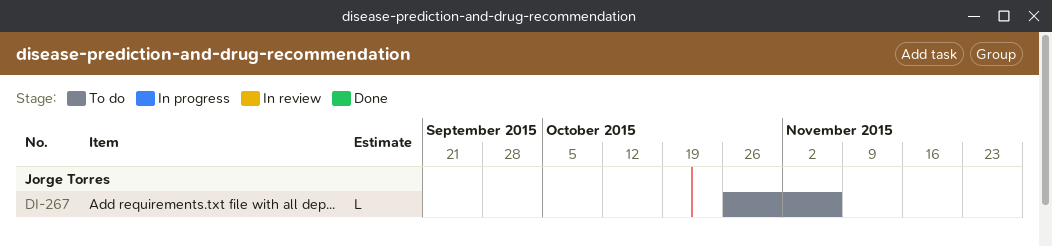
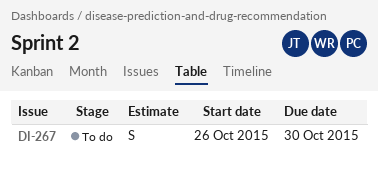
DI-267, estimate: L -> S
DI-267, due: Nov 6 -> Oct 30

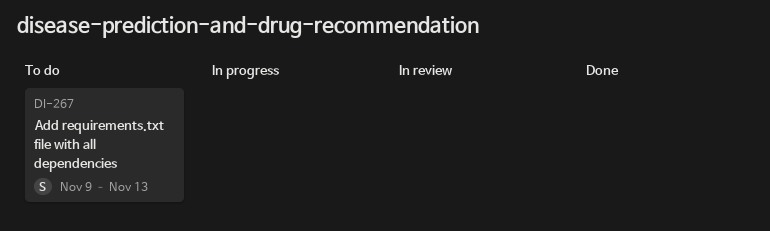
DI-267, start: Oct 26 -> Nov 9
DI-267, due: Oct 30 -> Nov 13

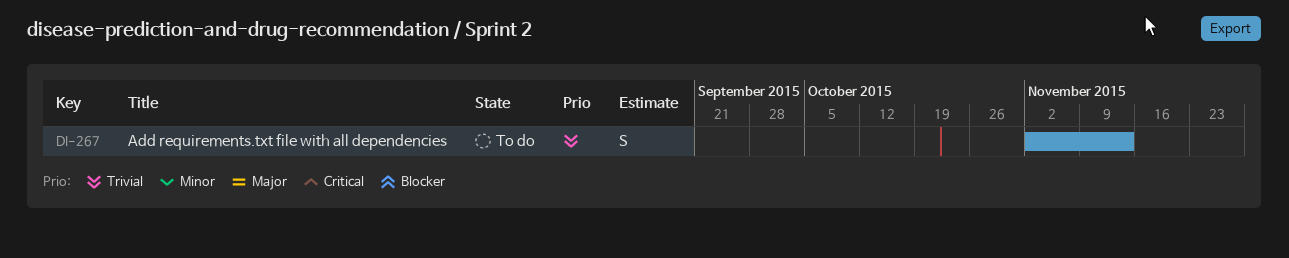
DI-267, start: Nov 9 -> Nov 2

